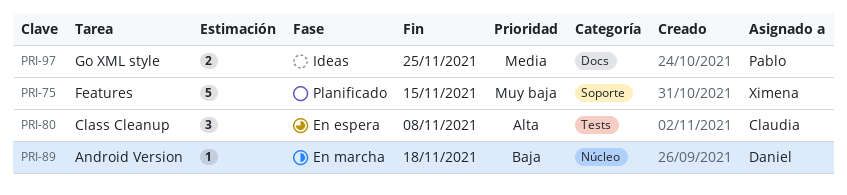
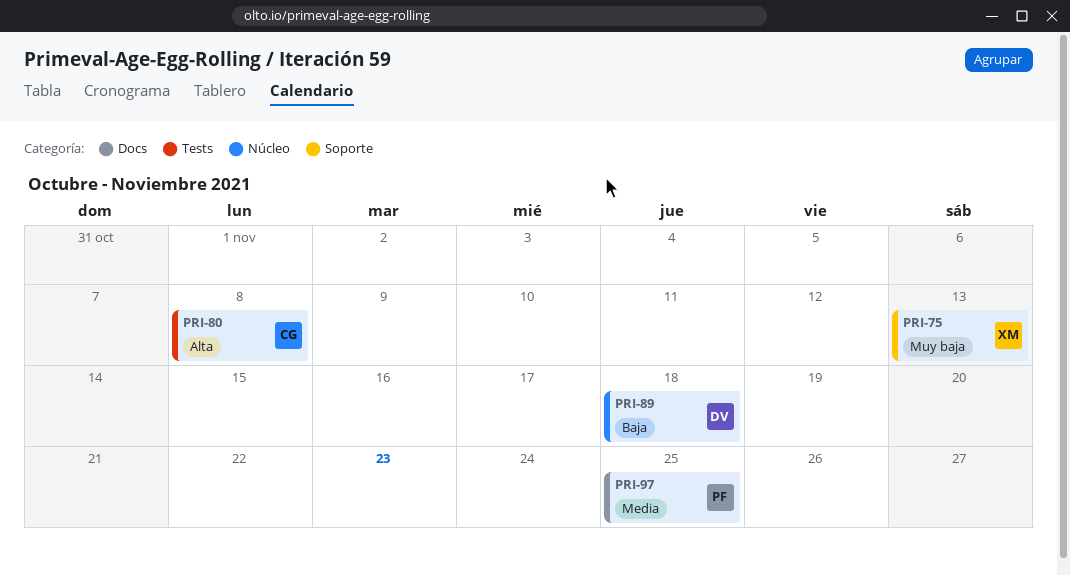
PRI-75, due: Nov 15 -> Nov 13

